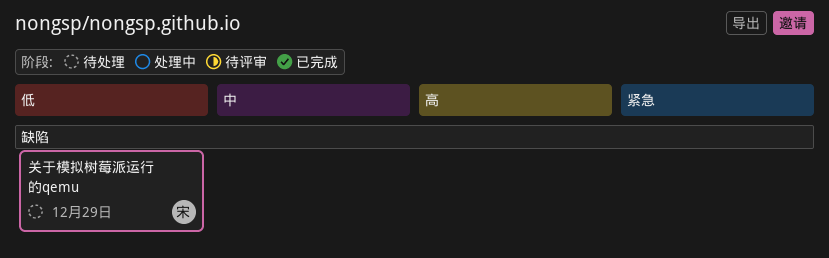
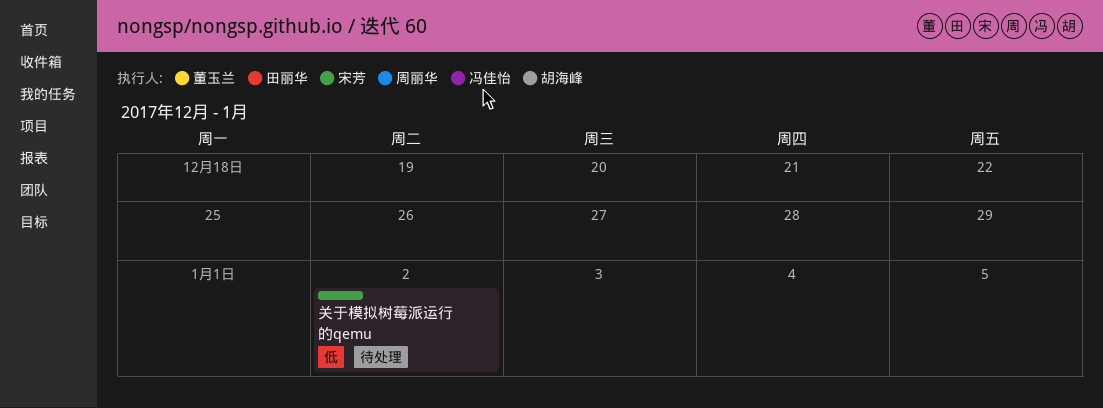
关于模拟树莓派运行的qemu, due: Dec 29 -> Jan 2

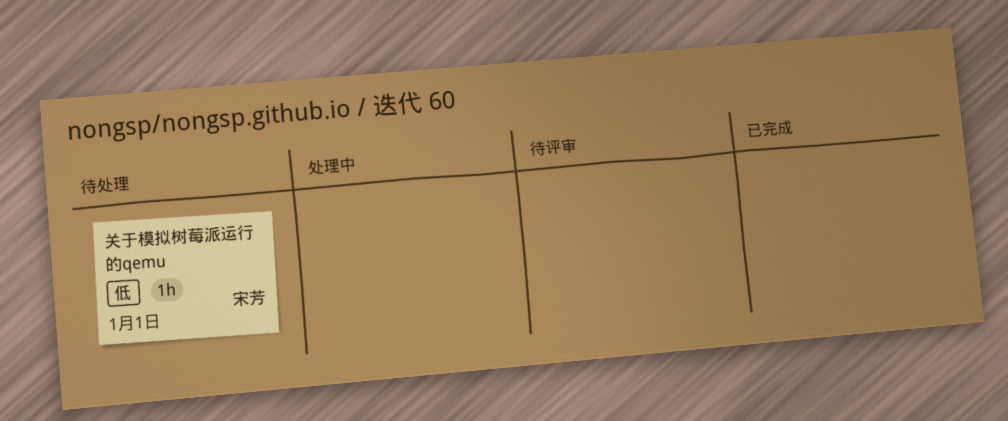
关于模拟树莓派运行的qemu, due: Jan 2 -> Jan 1

